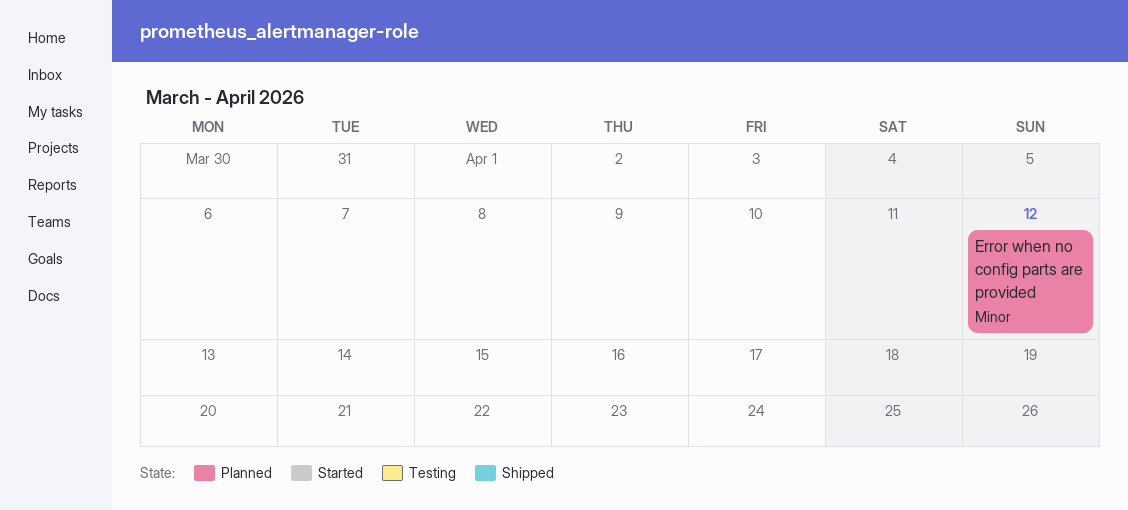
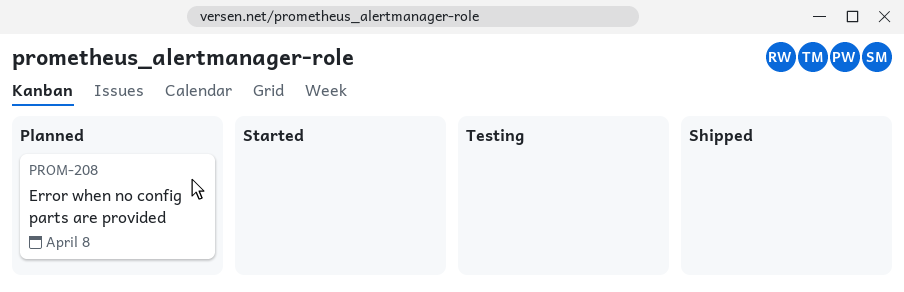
Error when no config parts are provided, due: Apr 12 -> Apr 8

